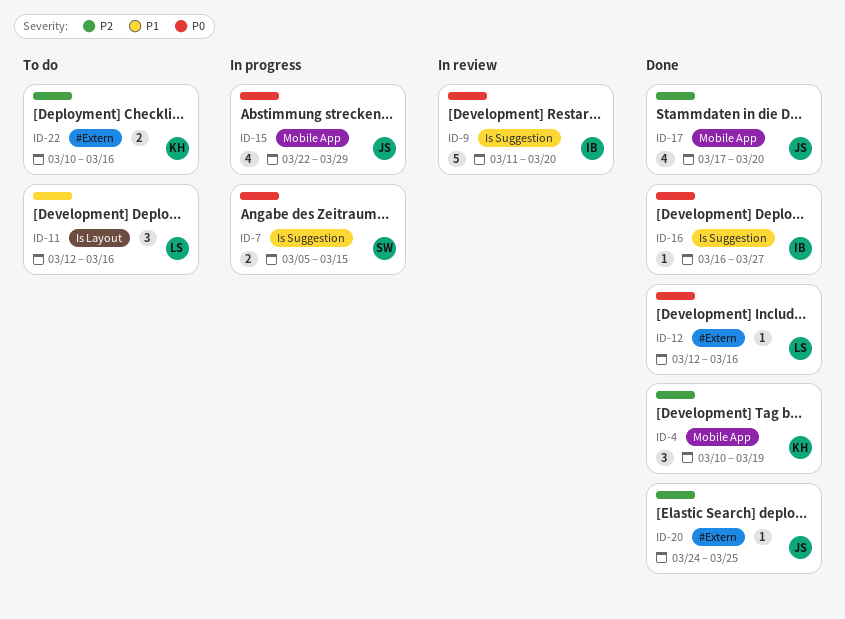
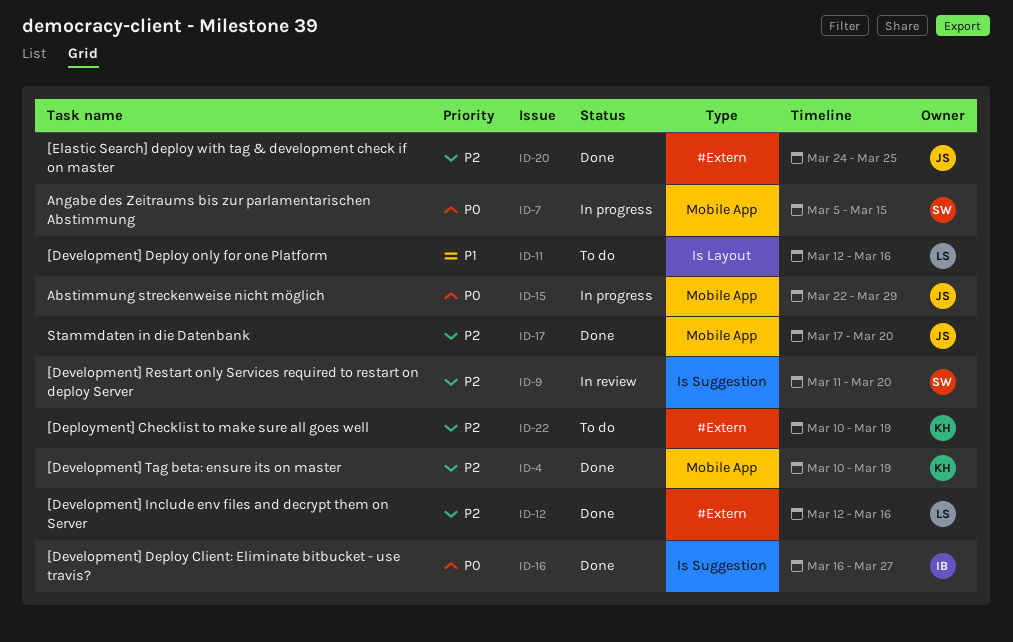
ID-7, label: Is Suggestion -> Mobile App
ID-9, owner: IB -> SW
ID-9, priority: P0 -> P2
ID-12, priority: P0 -> P2
ID-22, due: Mar 16 -> Mar 19

